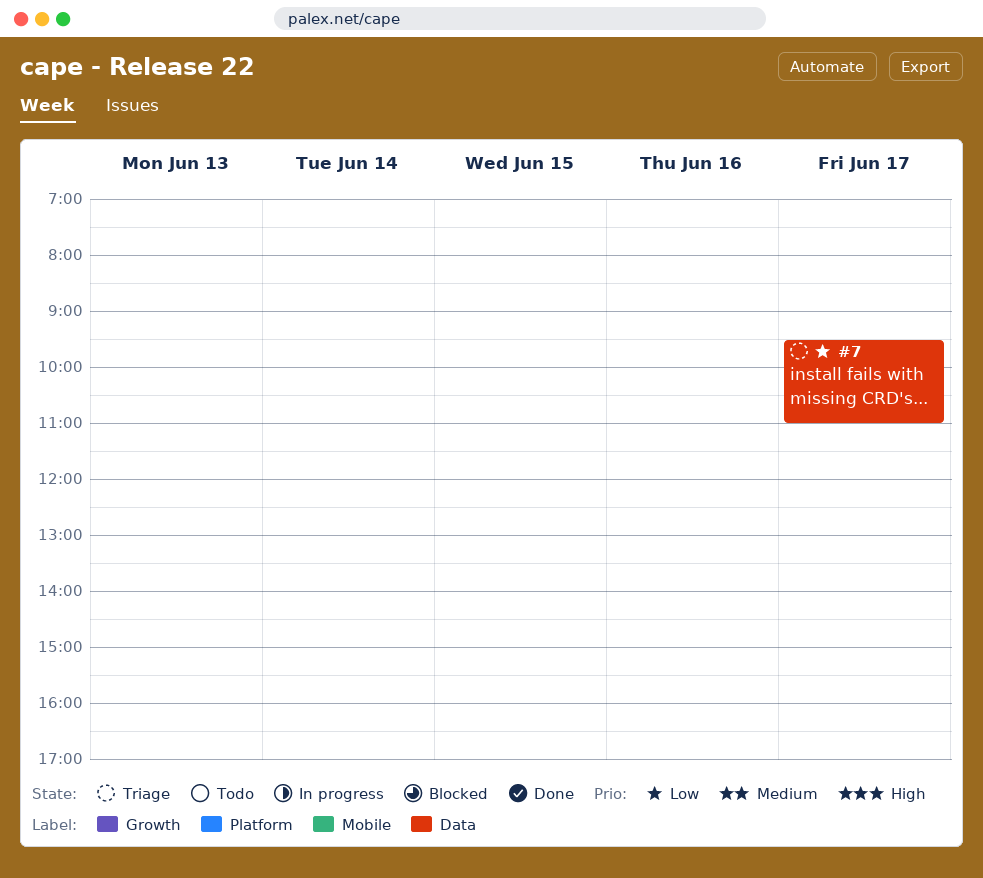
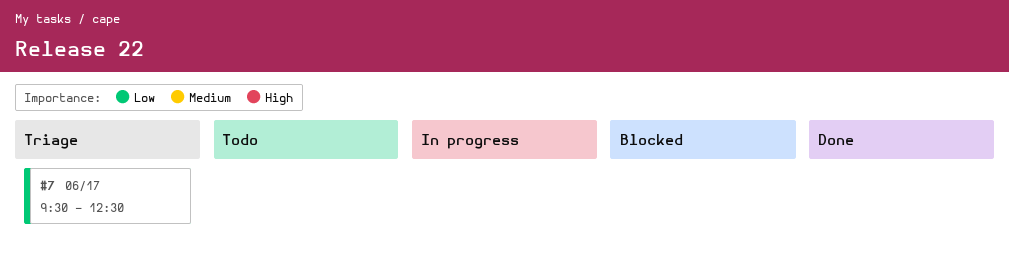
#7, ends: 11:00 -> 12:30

